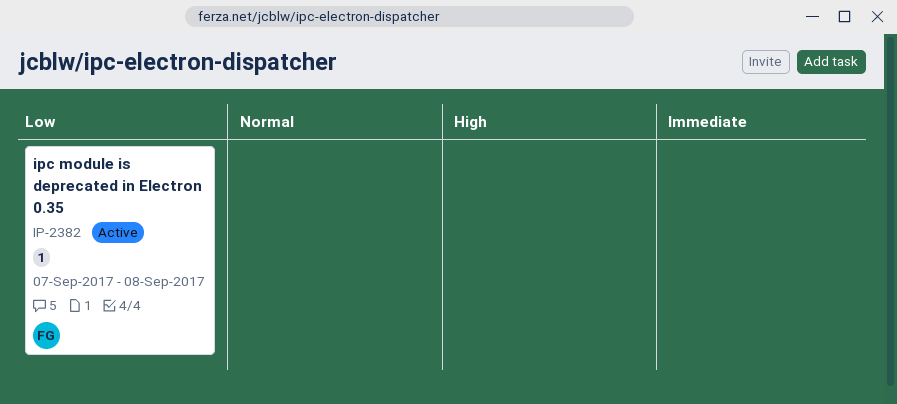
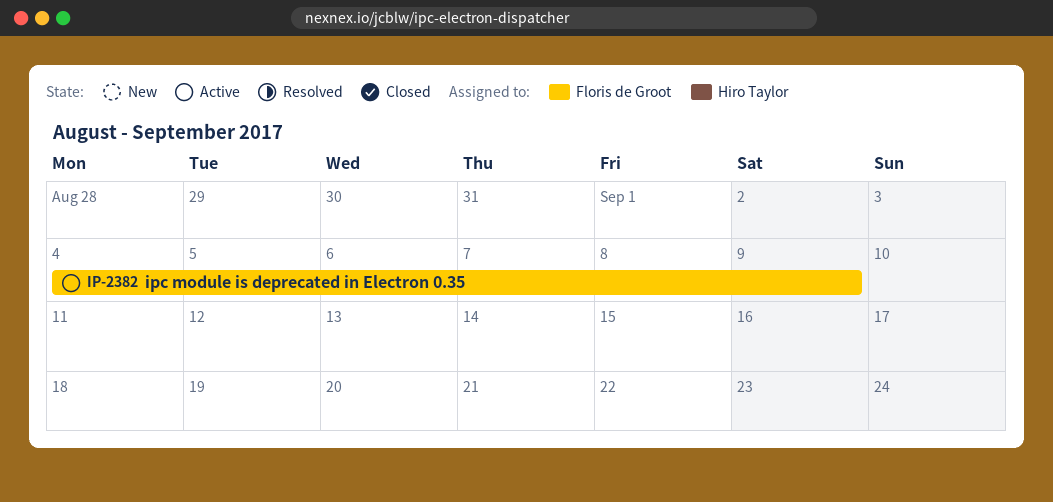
IP-2382, start: Sep 7 -> Sep 4
IP-2382, due: Sep 8 -> Sep 9

